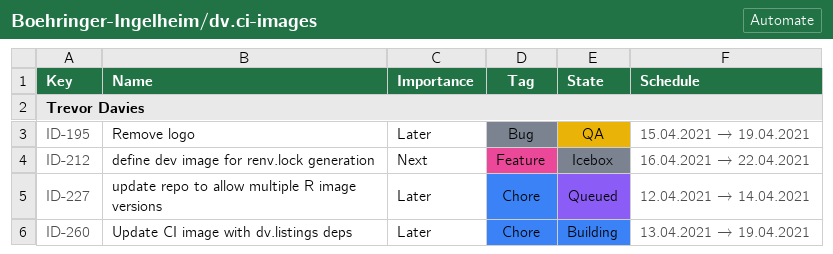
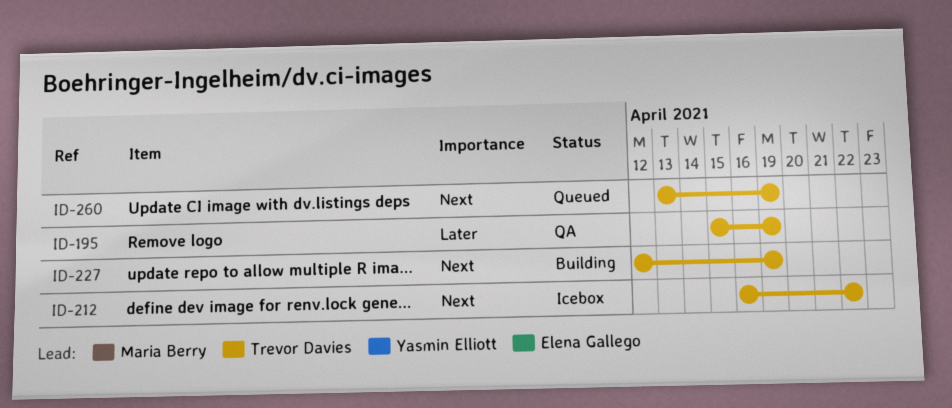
ID-227, status: Queued -> Building
ID-227, priority: Later -> Next
ID-227, due: Apr 14 -> Apr 19
ID-260, status: Building -> Queued
ID-260, priority: Later -> Next

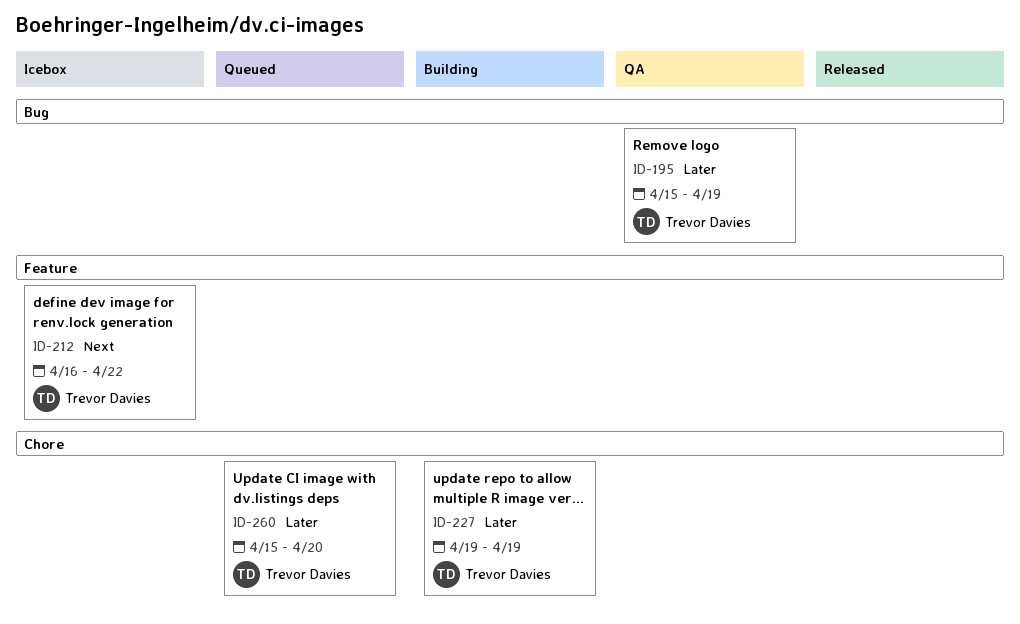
ID-227, priority: Next -> Later
ID-227, start: Apr 12 -> Apr 19
ID-260, priority: Next -> Later
ID-260, start: Apr 13 -> Apr 15
ID-260, due: Apr 19 -> Apr 20

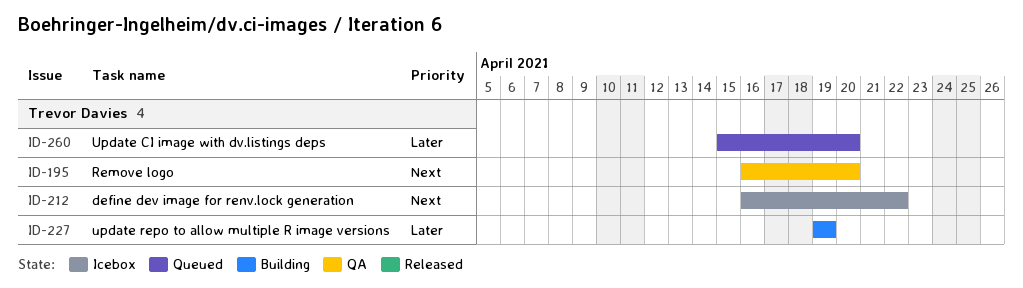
ID-195, priority: Later -> Next
ID-195, start: Apr 15 -> Apr 16
ID-195, due: Apr 19 -> Apr 20

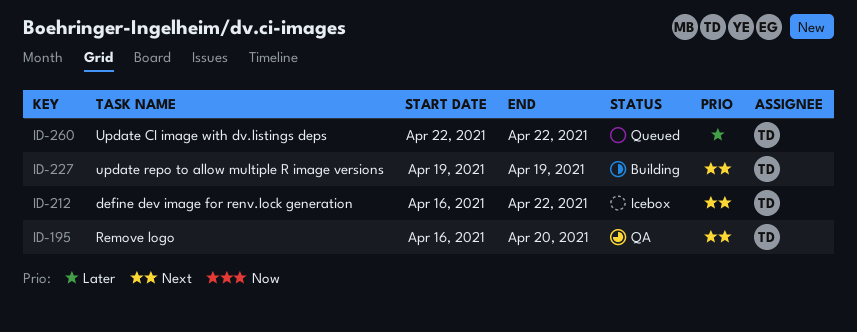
ID-227, priority: Later -> Next
ID-260, start: Apr 15 -> Apr 22
ID-260, due: Apr 20 -> Apr 22

